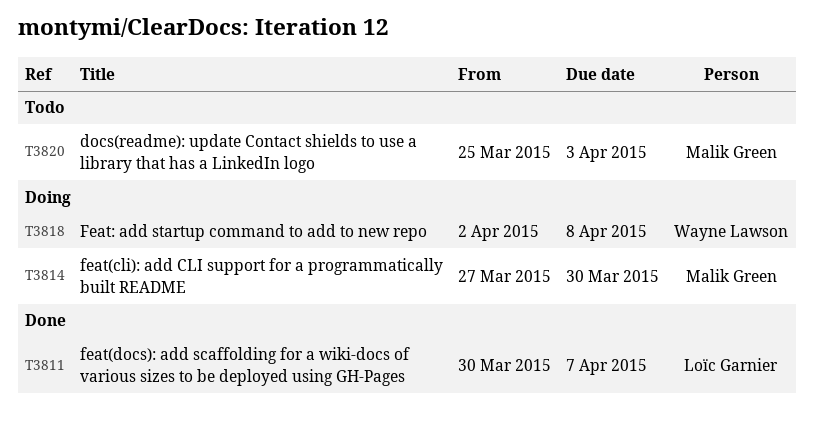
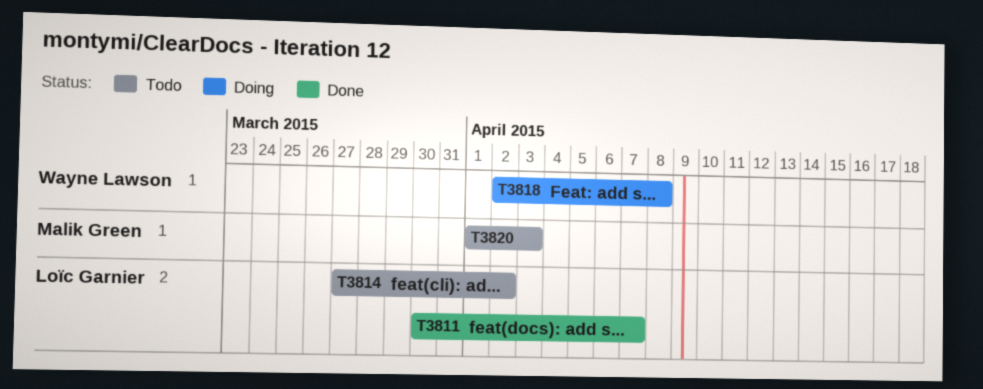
T3814, status: Doing -> Todo
T3814, owner: Malik Green -> Loïc Garnier
T3814, due: Mar 30 -> Apr 2
T3820, start: Mar 25 -> Apr 1

